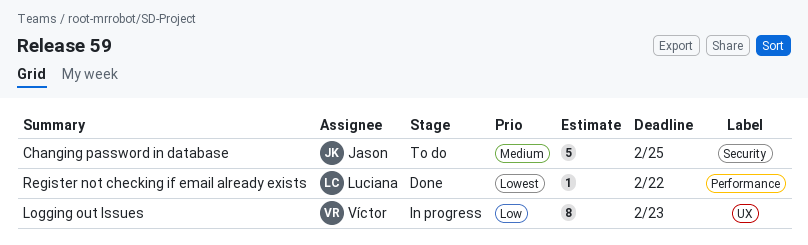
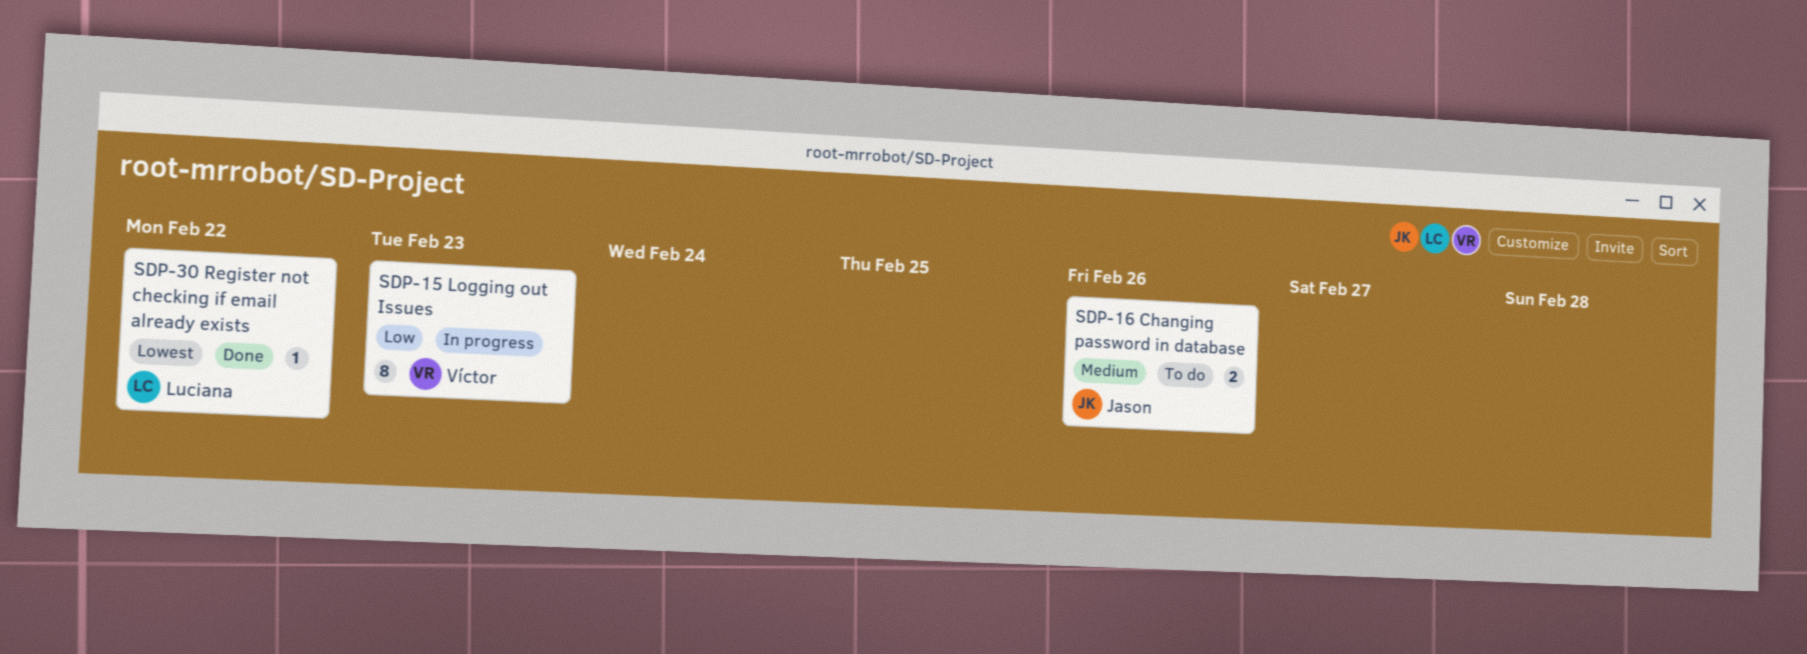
Changing password in database, estimate: 5 -> 2
Changing password in database, due: Feb 25 -> Feb 26

